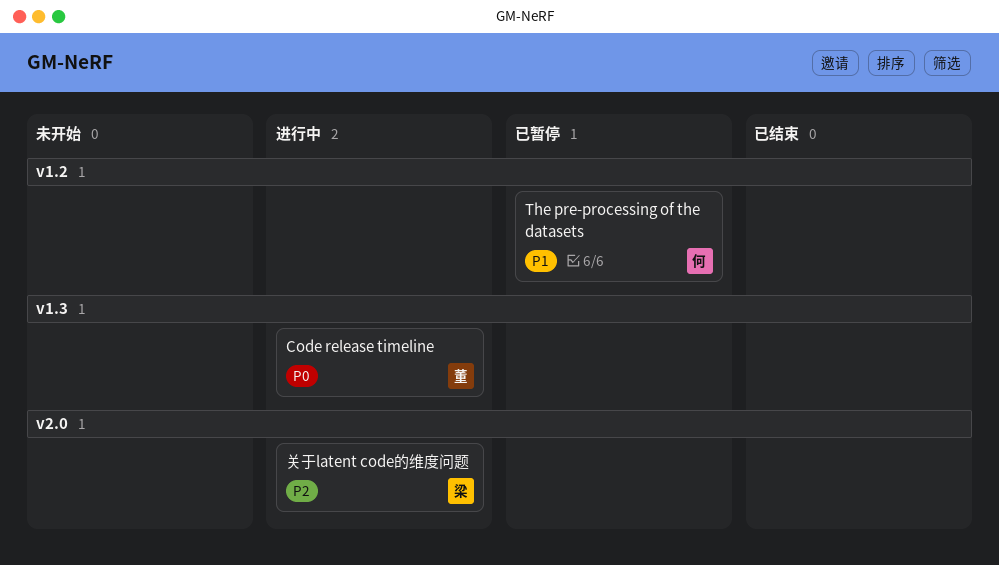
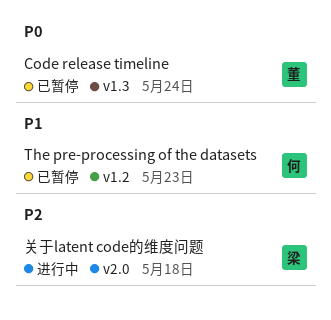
Code release timeline, status: 进行中 -> 已暂停

